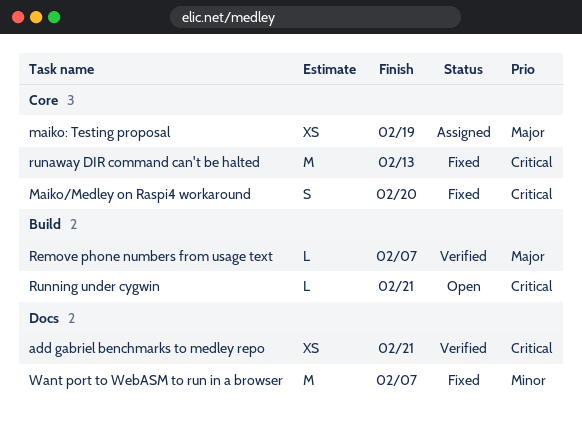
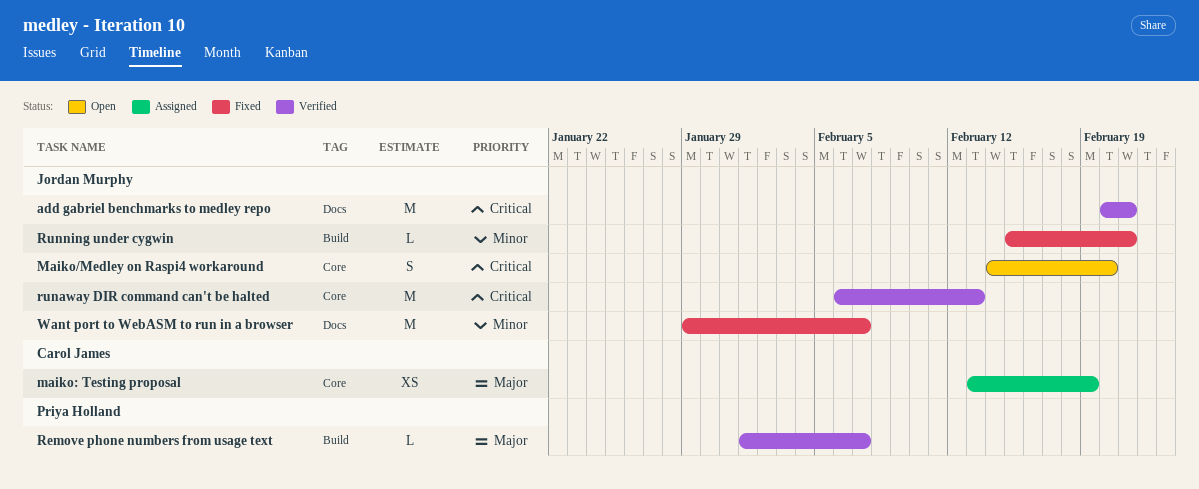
add gabriel benchmarks to medley repo, estimate: XS -> M
Maiko/Medley on Raspi4 workaround, status: Fixed -> Open
runaway DIR command can't be halted, status: Fixed -> Verified
Running under cygwin, status: Open -> Fixed
Running under cygwin, priority: Critical -> Minor

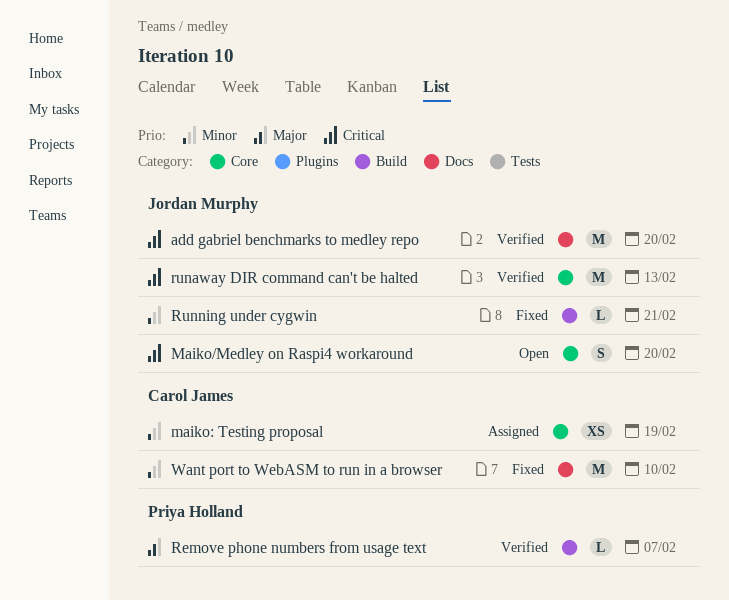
add gabriel benchmarks to medley repo, due: Feb 21 -> Feb 20
maiko: Testing proposal, priority: Major -> Minor
Want port to WebASM to run in a browser, owner: Jordan Murphy -> Carol James
Want port to WebASM to run in a browser, due: Feb 7 -> Feb 10

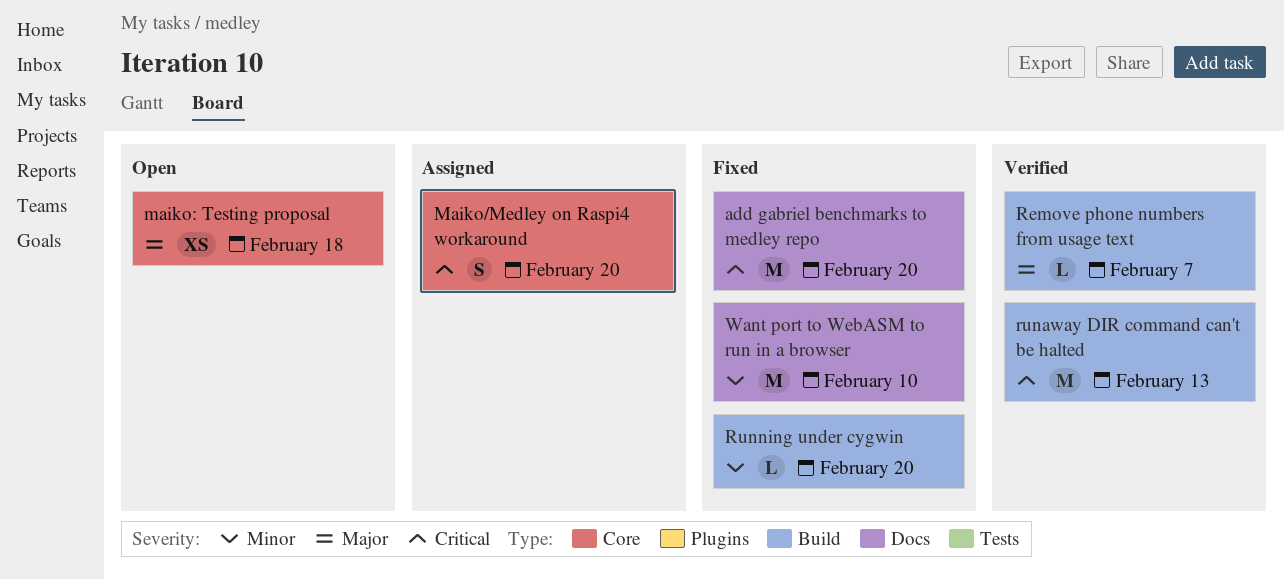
add gabriel benchmarks to medley repo, status: Verified -> Fixed
Maiko/Medley on Raspi4 workaround, status: Open -> Assigned
maiko: Testing proposal, status: Assigned -> Open
maiko: Testing proposal, priority: Minor -> Major
maiko: Testing proposal, due: Feb 19 -> Feb 18
runaway DIR command can't be halted, label: Core -> Build
Running under cygwin, due: Feb 21 -> Feb 20

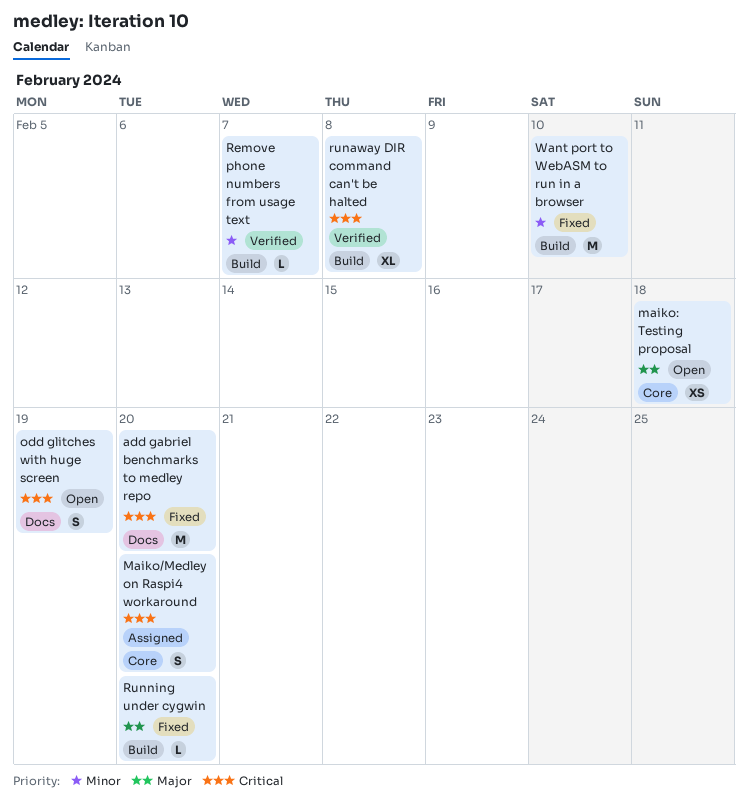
odd glitches with huge screen: none -> present
Remove phone numbers from usage text, priority: Major -> Minor
runaway DIR command can't be halted, estimate: M -> XL
runaway DIR command can't be halted, due: Feb 13 -> Feb 8
Running under cygwin, priority: Minor -> Major
Want port to WebASM to run in a browser, label: Docs -> Build

